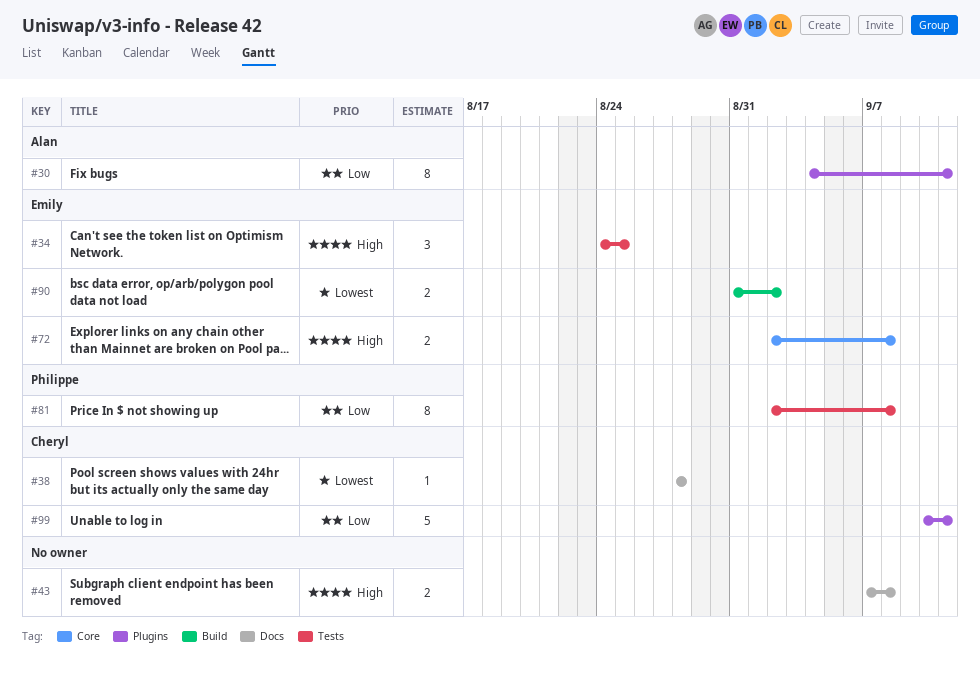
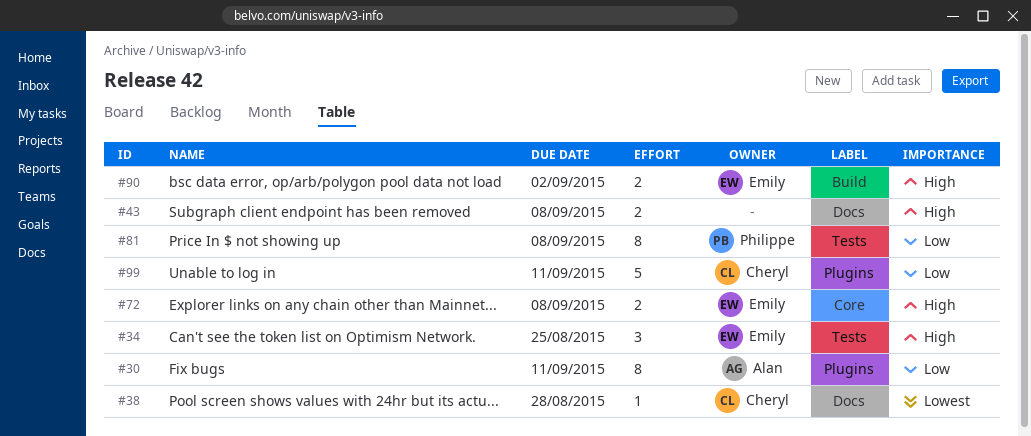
#90, priority: Lowest -> High

